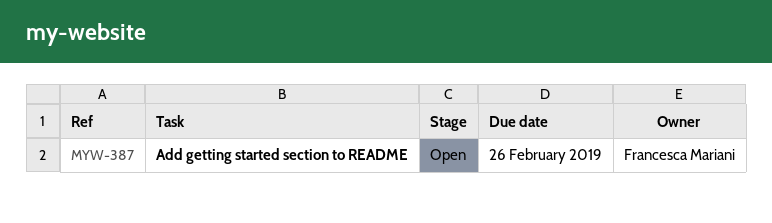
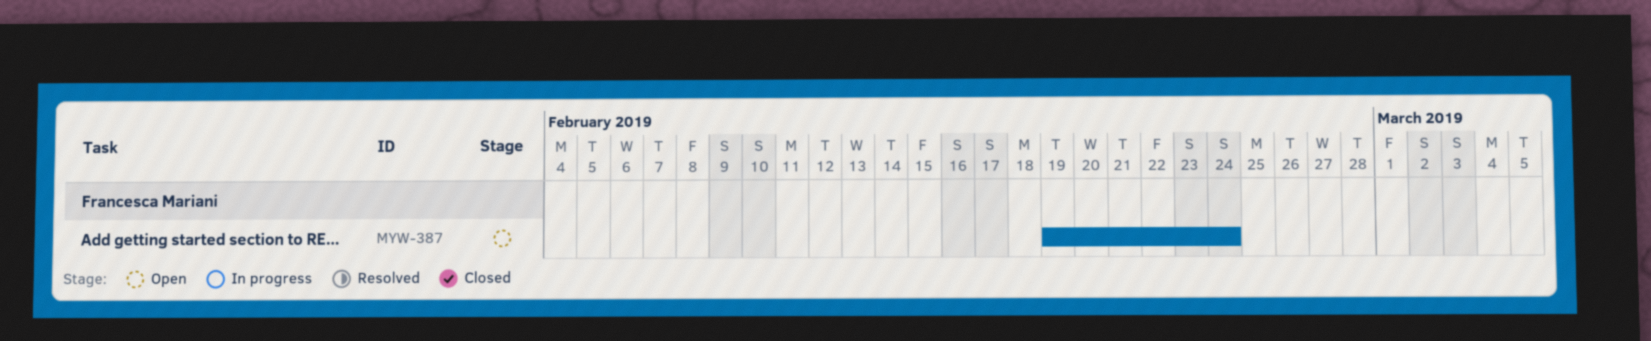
MYW-387, due: Feb 26 -> Feb 24

